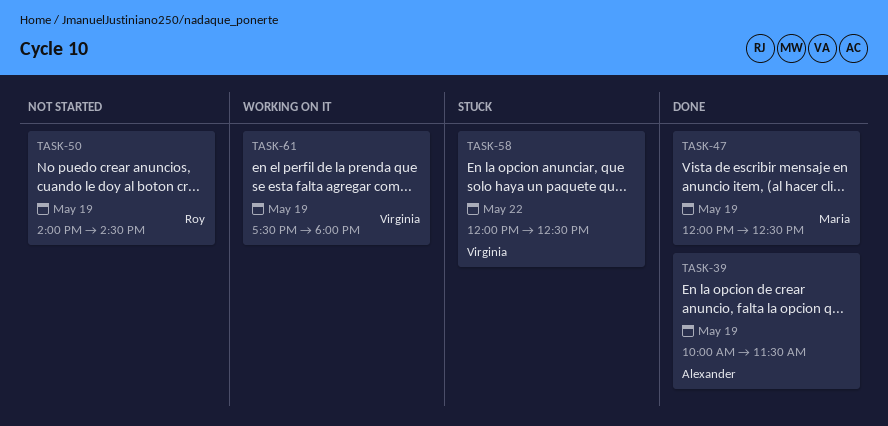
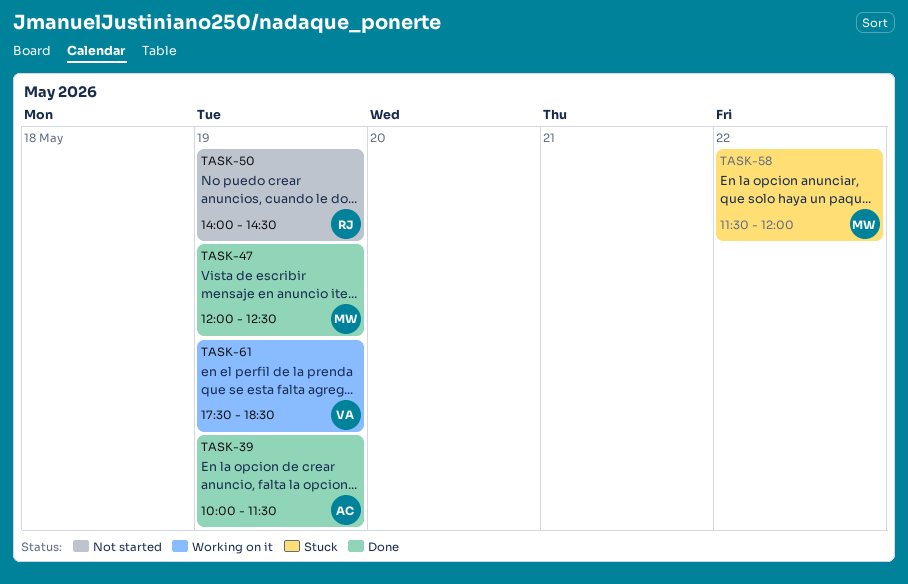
TASK-58, owner: Virginia -> Maria
TASK-58, begins: 12:00 -> 11:30
TASK-58, ends: 12:30 -> 12:00
TASK-61, ends: 18:00 -> 18:30

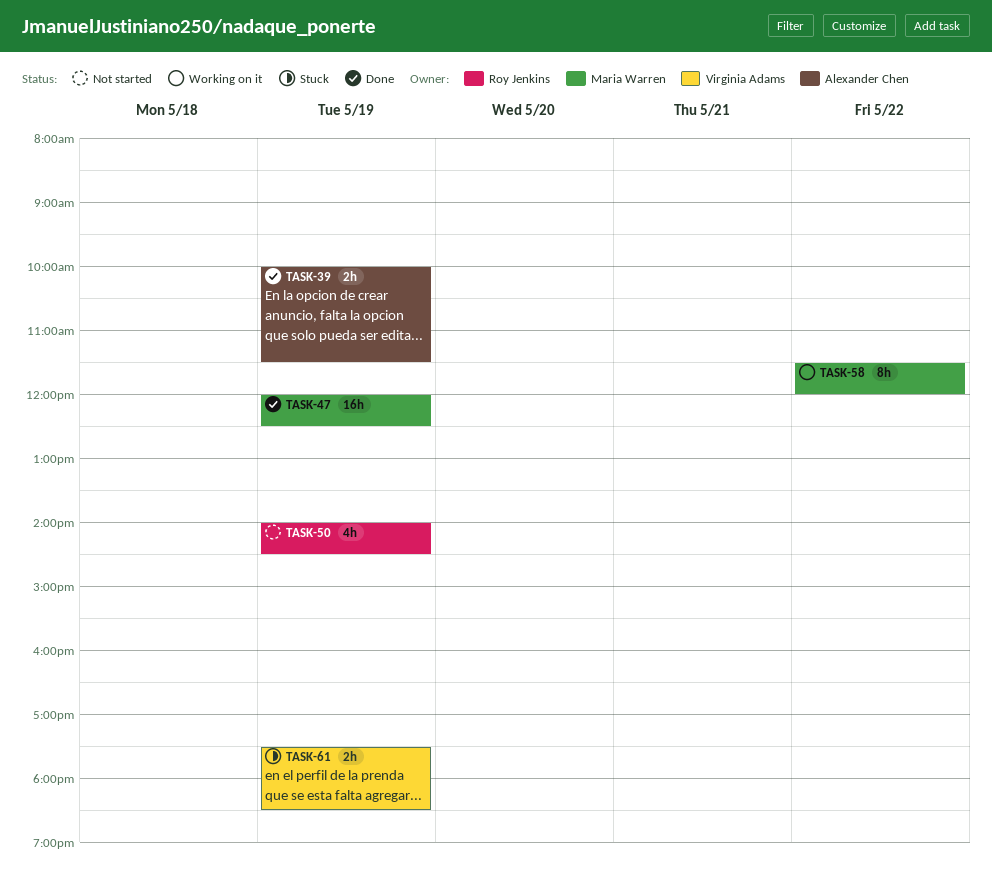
TASK-58, status: Stuck -> Working on it
TASK-61, status: Working on it -> Stuck

